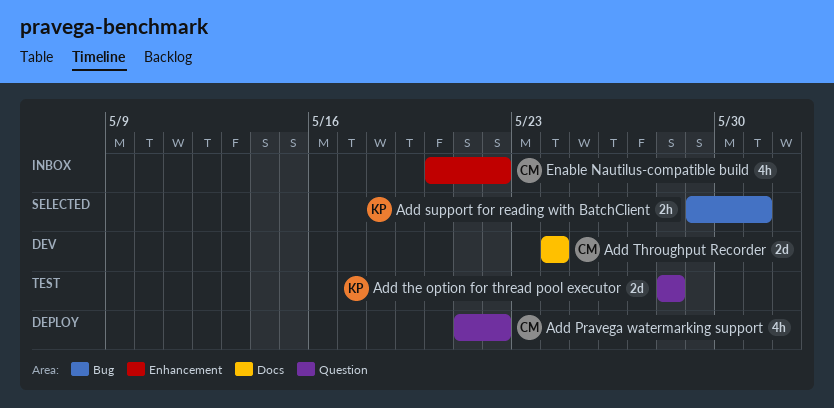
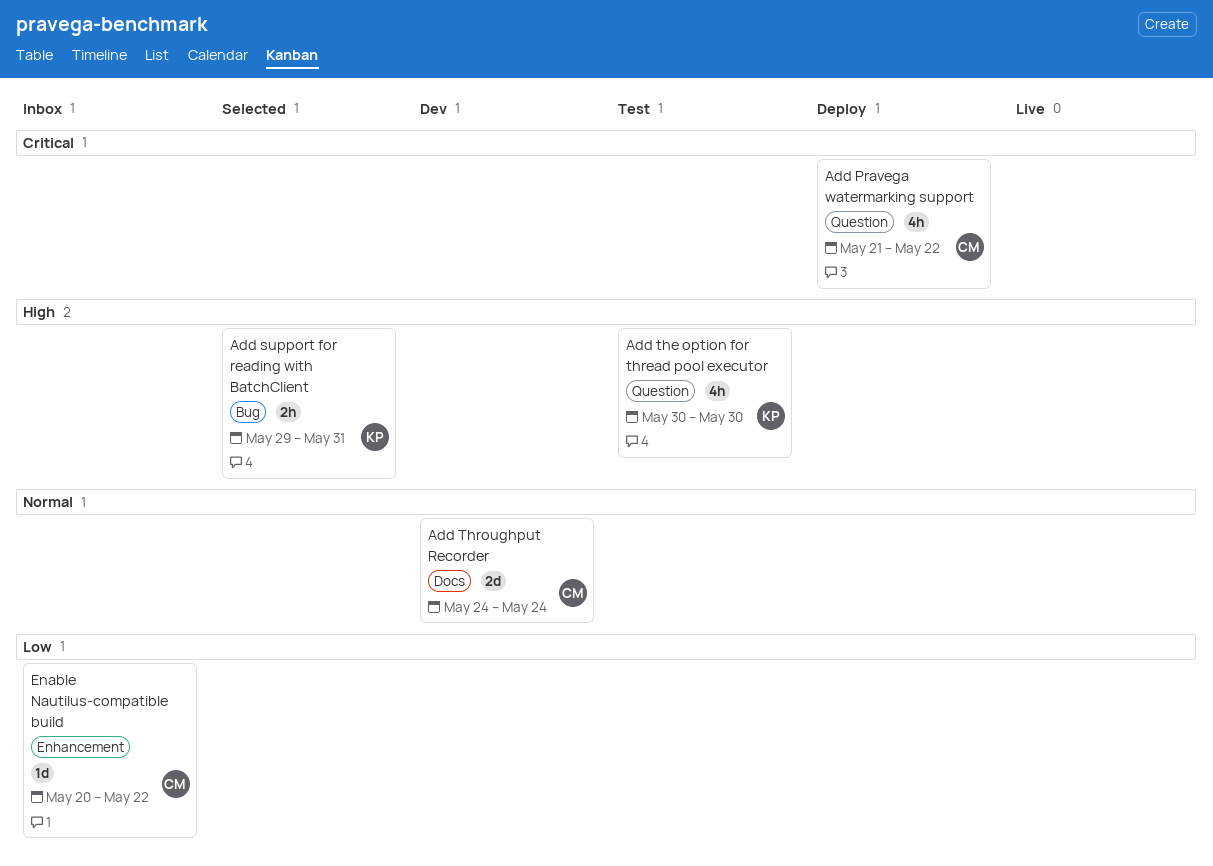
Add the option for thread pool executor, estimate: 2d -> 4h
Add the option for thread pool executor, start: May 28 -> May 30
Add the option for thread pool executor, due: May 28 -> May 30
Enable Nautilus-compatible build, estimate: 4h -> 1d

